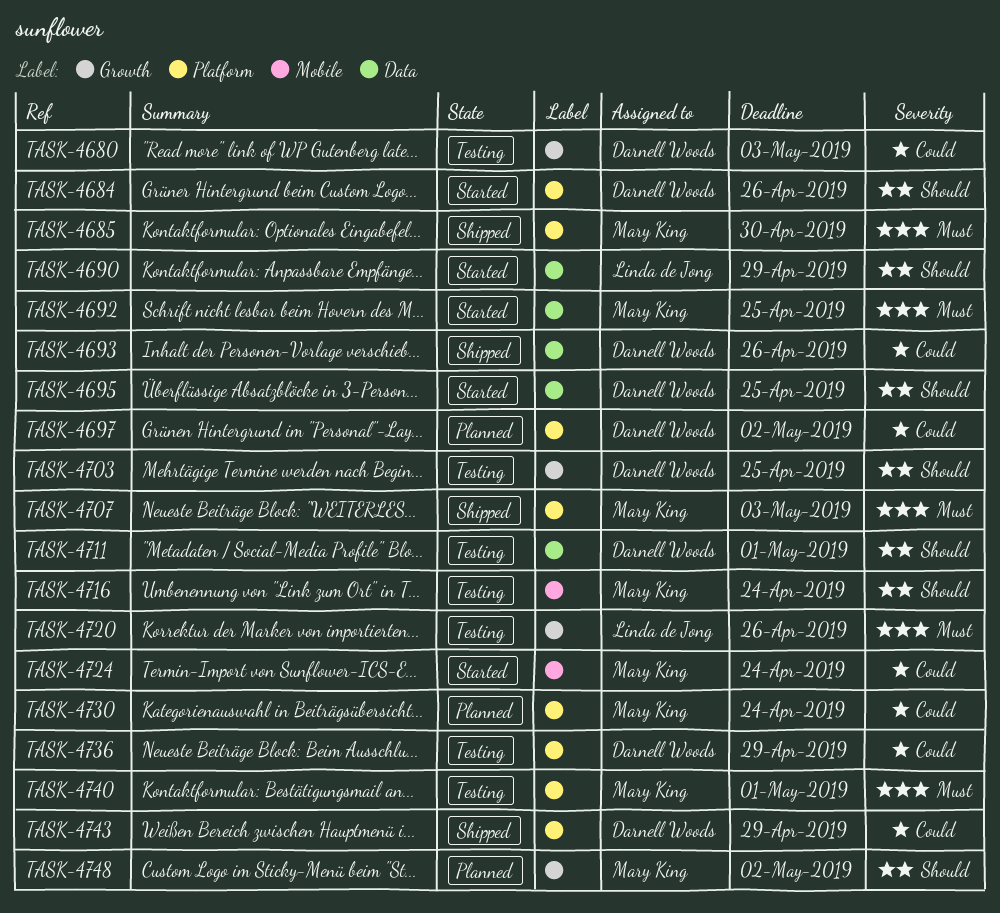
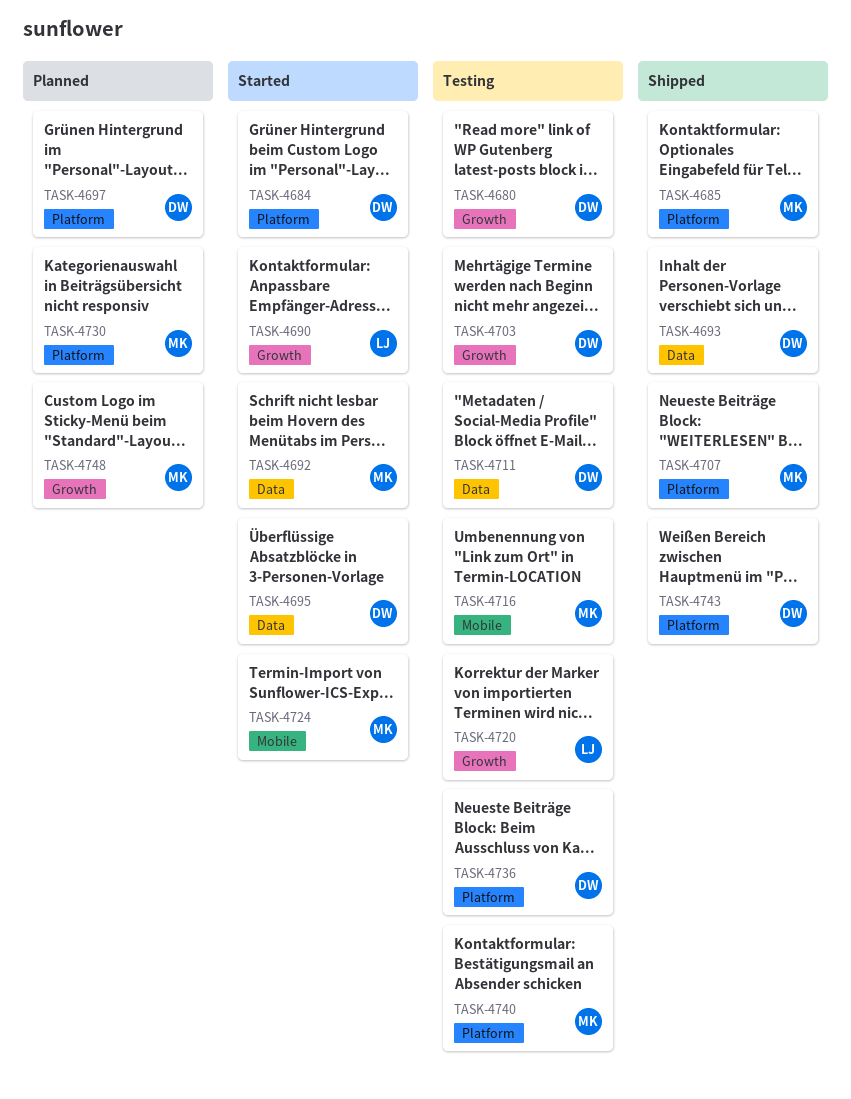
TASK-4690, label: Data -> Growth

